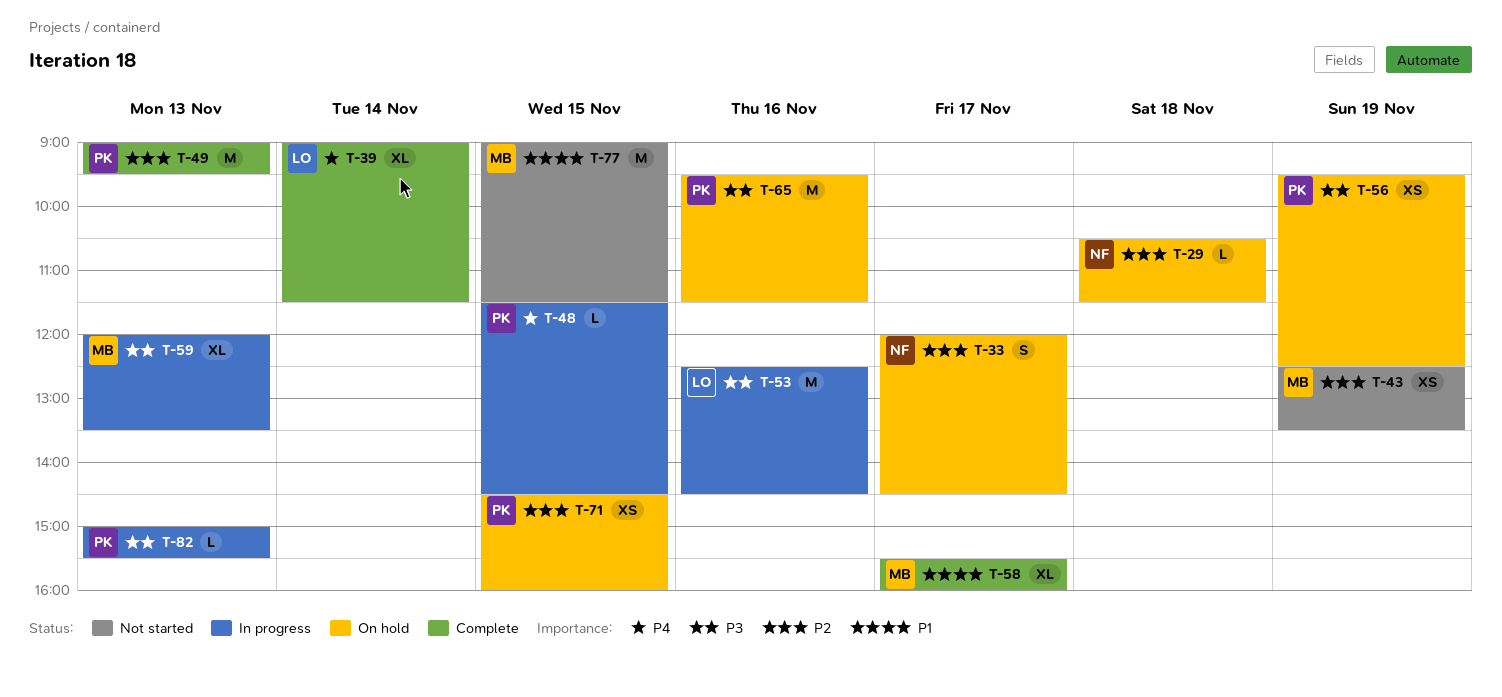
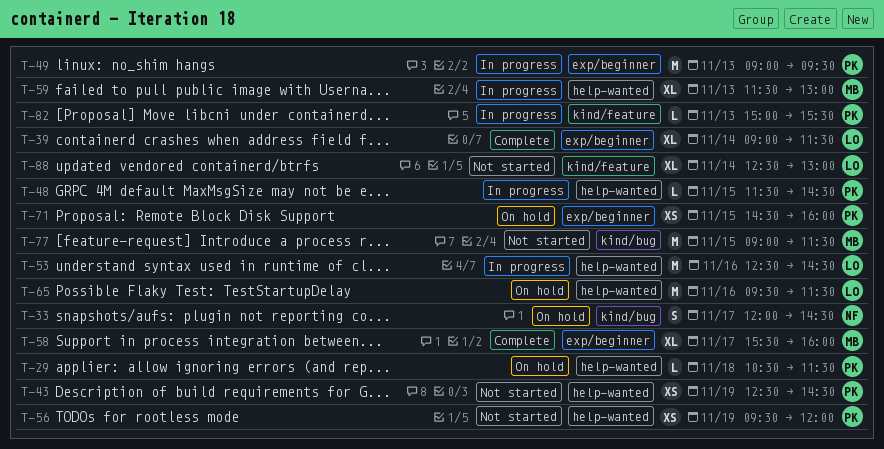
T-29, owner: NF -> PK
T-43, owner: MB -> PK
T-43, ends: 13:30 -> 14:30
T-49, status: Complete -> In progress
T-56, status: On hold -> Not started
T-56, ends: 12:30 -> 12:00
T-59, begins: 12:00 -> 11:30
T-59, ends: 13:30 -> 13:00
T-65, owner: PK -> LO
T-88: none -> present

